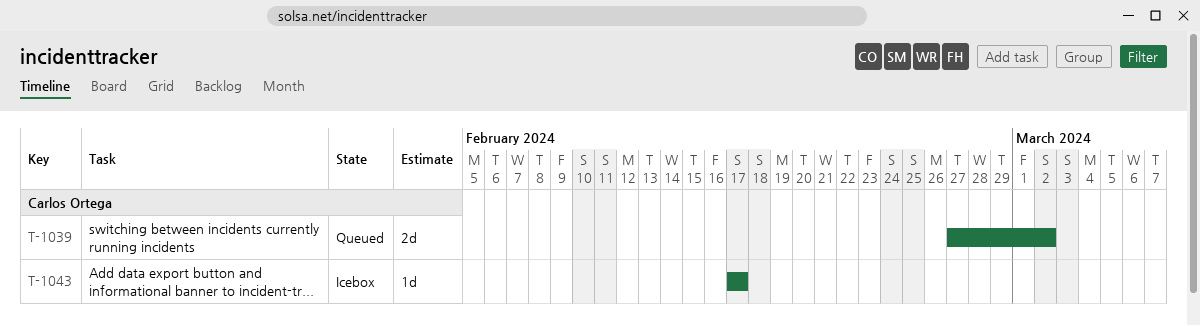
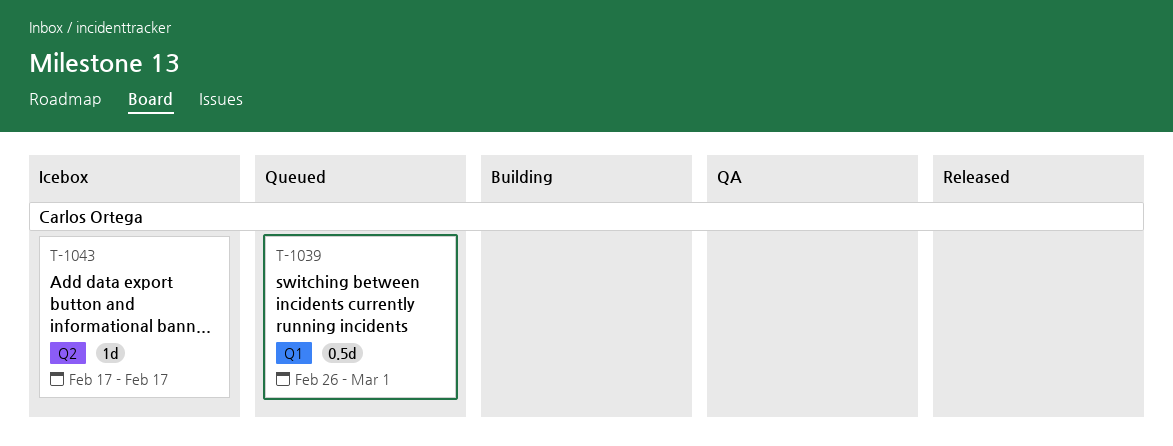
T-1039, estimate: 2d -> 0.5d
T-1039, start: Feb 27 -> Feb 26
T-1039, due: Mar 2 -> Mar 1

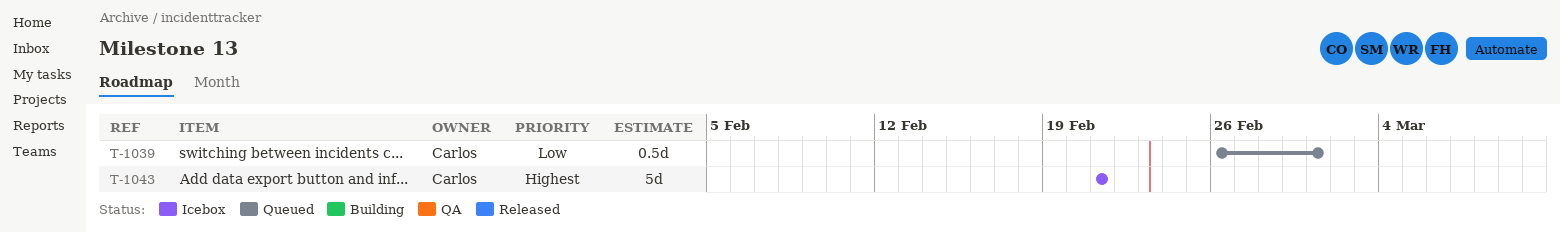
T-1043, estimate: 1d -> 5d
T-1043, start: Feb 17 -> Feb 21
T-1043, due: Feb 17 -> Feb 21

